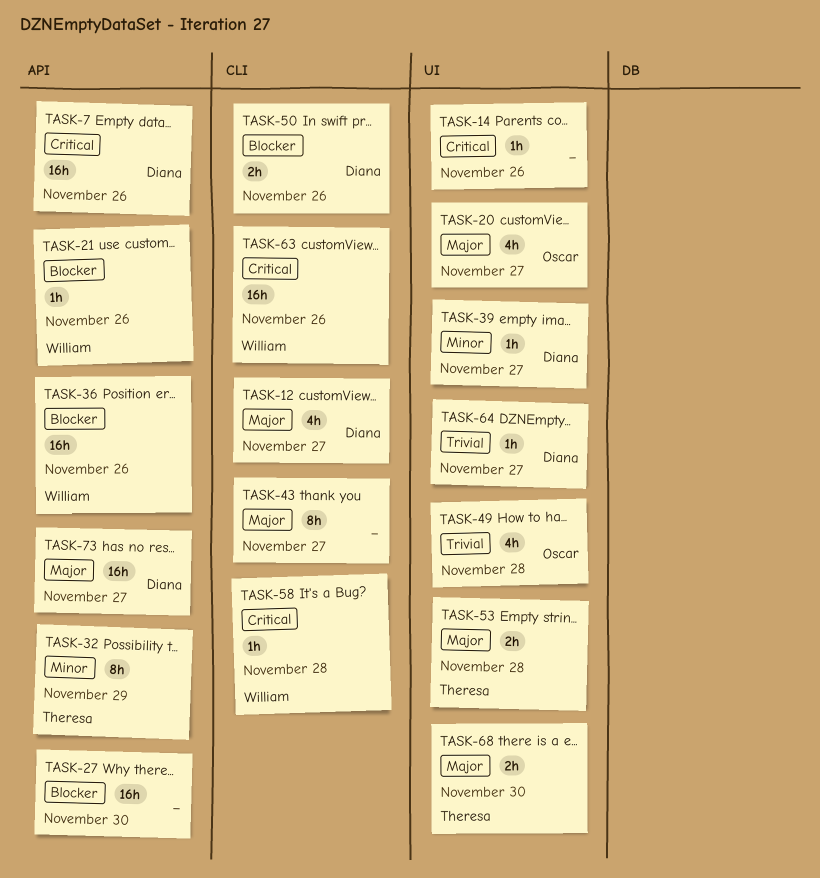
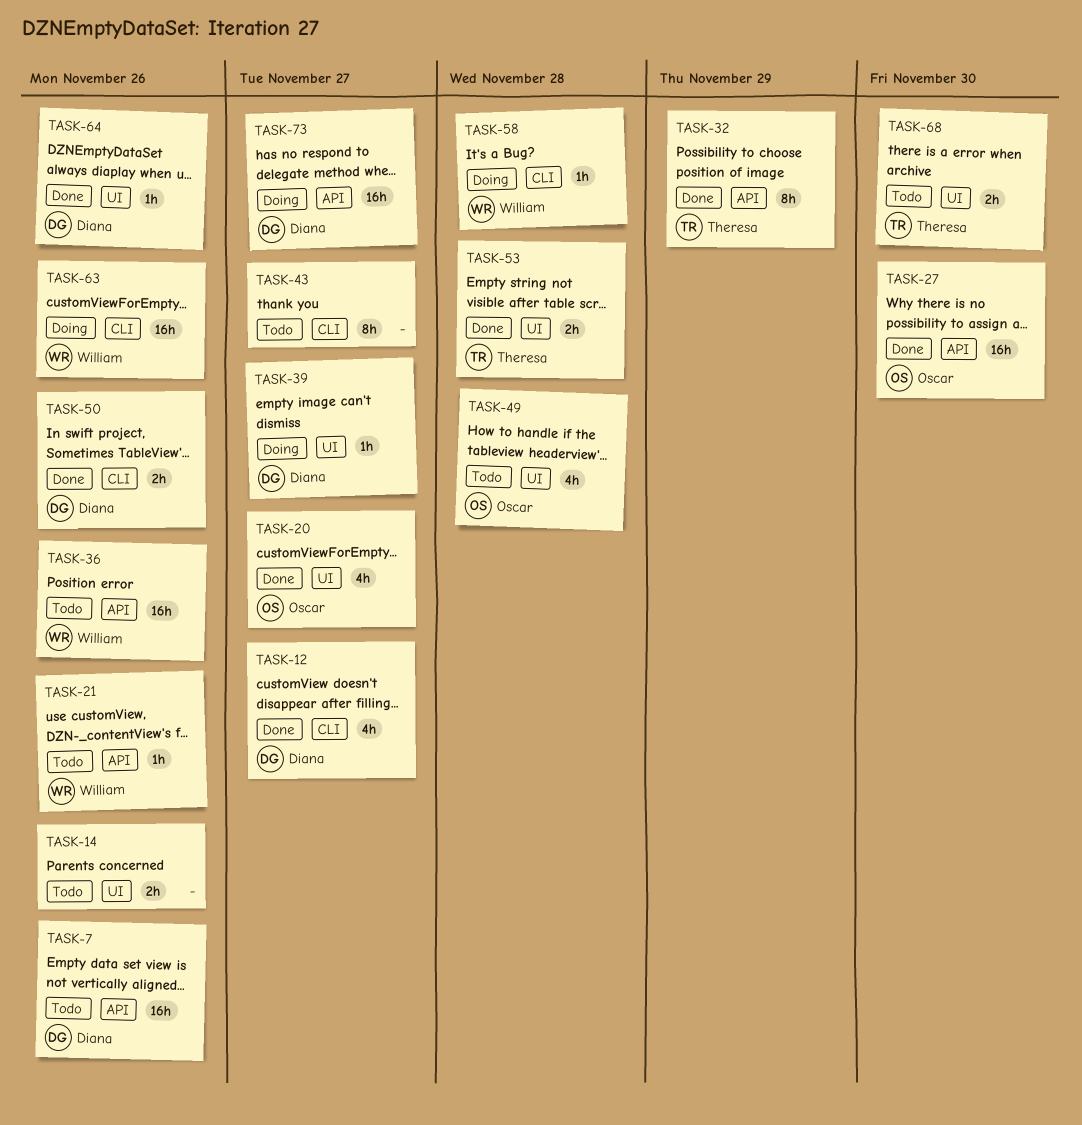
TASK-14, estimate: 1h -> 2h
TASK-27, owner: none -> Oscar
TASK-64, due: Nov 27 -> Nov 26

